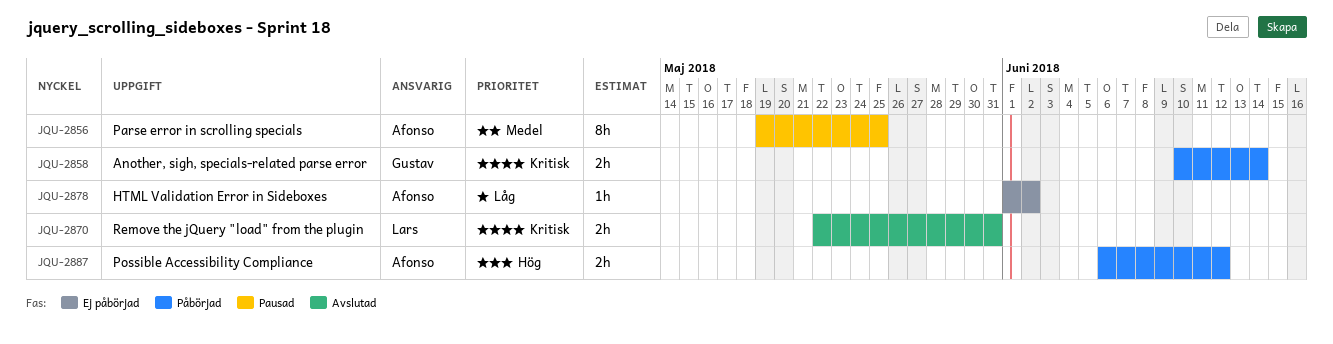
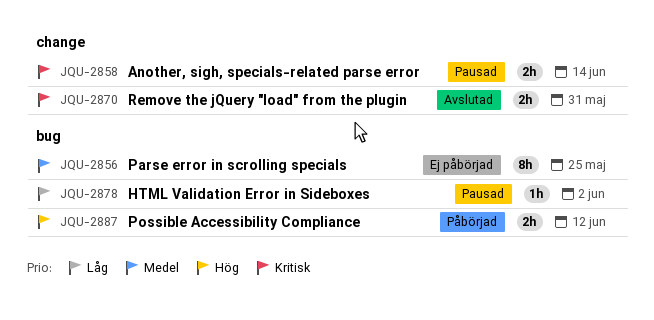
JQU-2856, status: Pausad -> Ej påbörjad
JQU-2858, status: Påbörjad -> Pausad
JQU-2878, status: Ej påbörjad -> Pausad

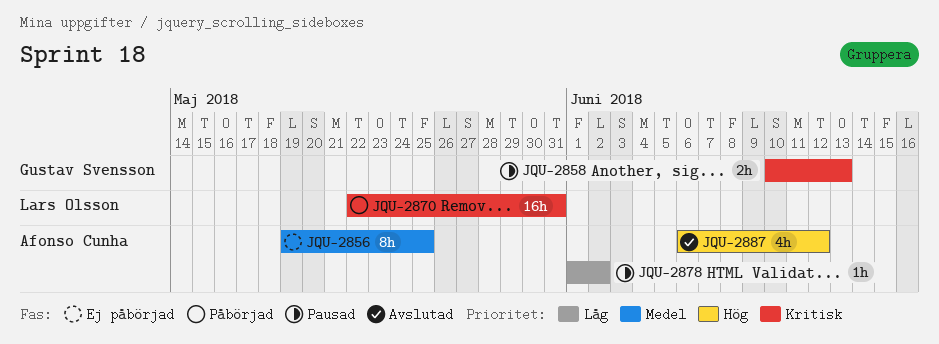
JQU-2858, due: Jun 14 -> Jun 13
JQU-2870, status: Avslutad -> Påbörjad
JQU-2870, estimate: 2h -> 16h
JQU-2887, status: Påbörjad -> Avslutad
JQU-2887, estimate: 2h -> 4h

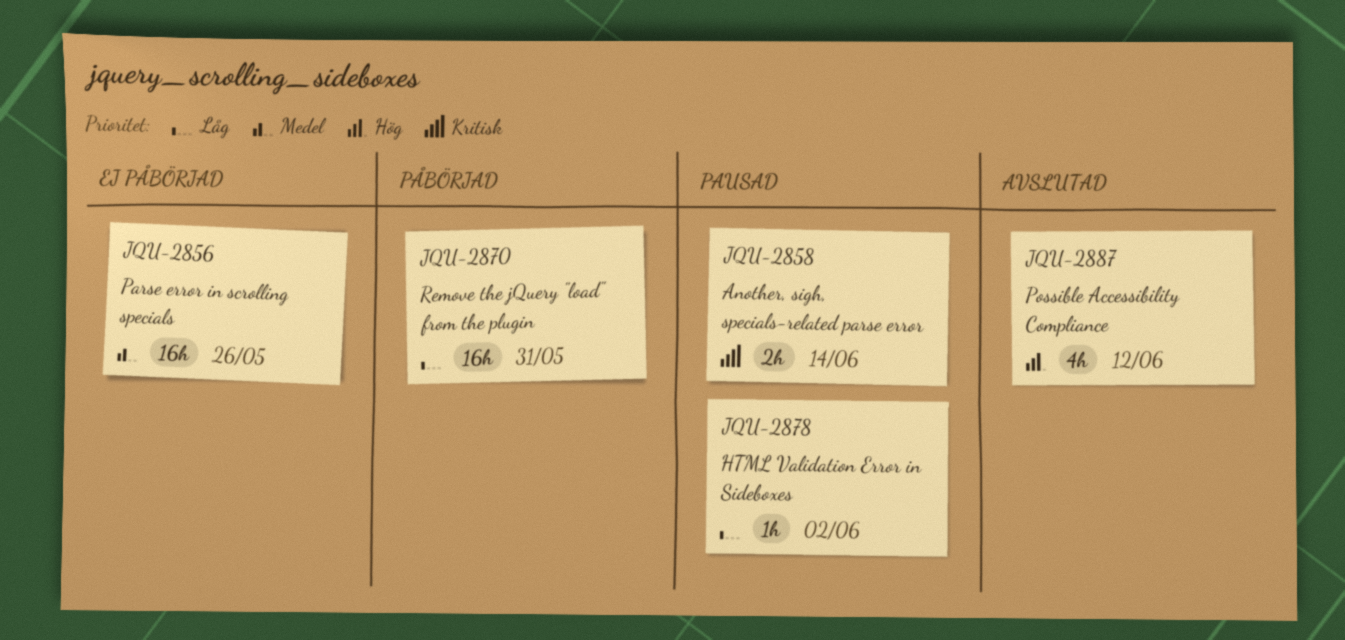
JQU-2856, estimate: 8h -> 16h
JQU-2856, due: May 25 -> May 26
JQU-2858, due: Jun 13 -> Jun 14
JQU-2870, priority: Kritisk -> Låg

